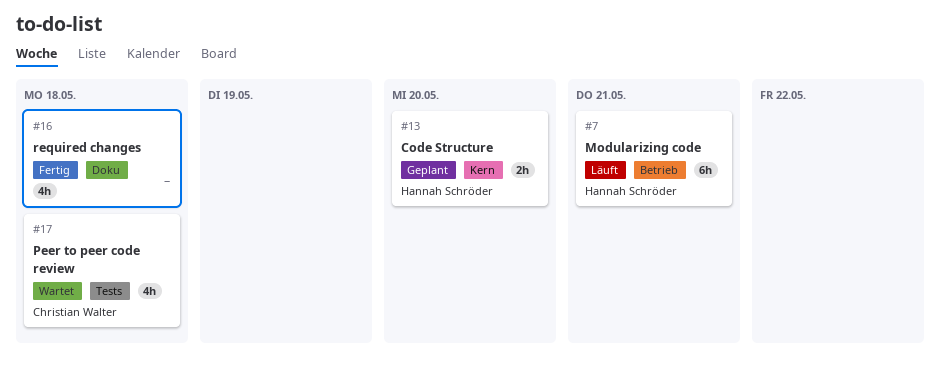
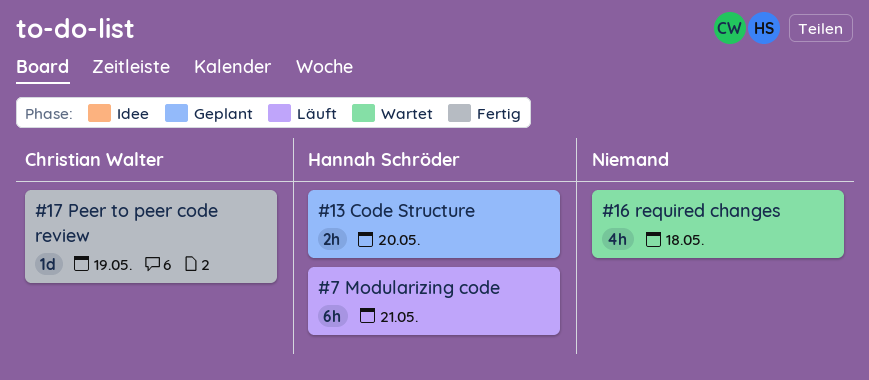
#16, status: Fertig -> Wartet
#17, status: Wartet -> Fertig
#17, estimate: 4h -> 1d
#17, due: May 18 -> May 19

